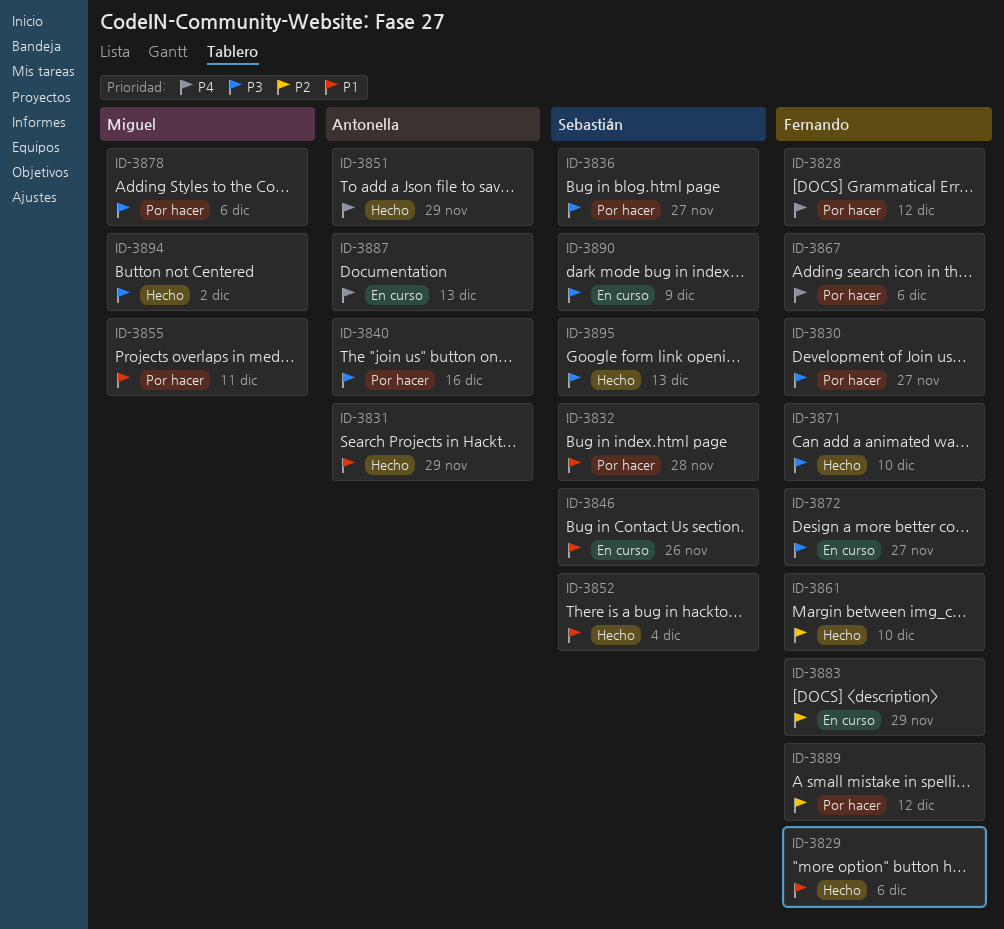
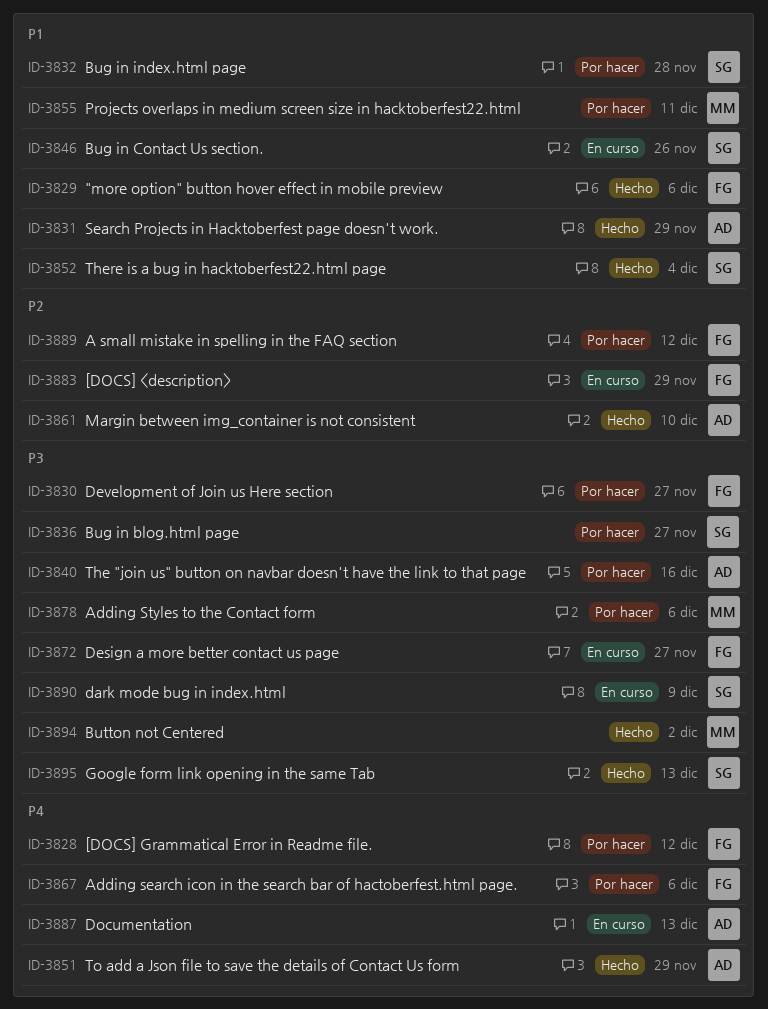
ID-3861, owner: Fernando -> Antonella
ID-3871: present -> none

